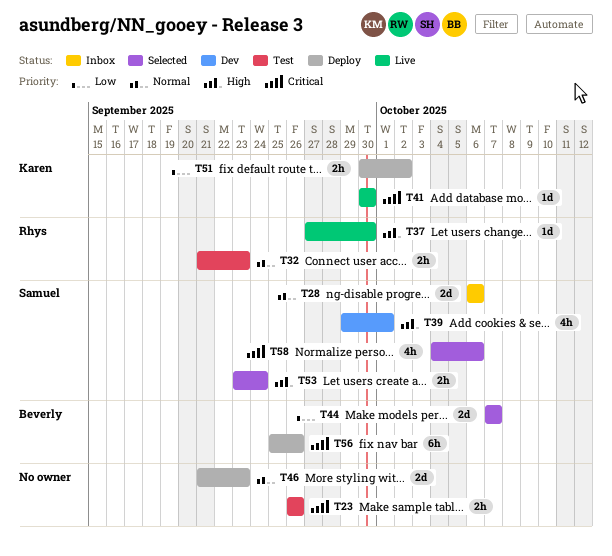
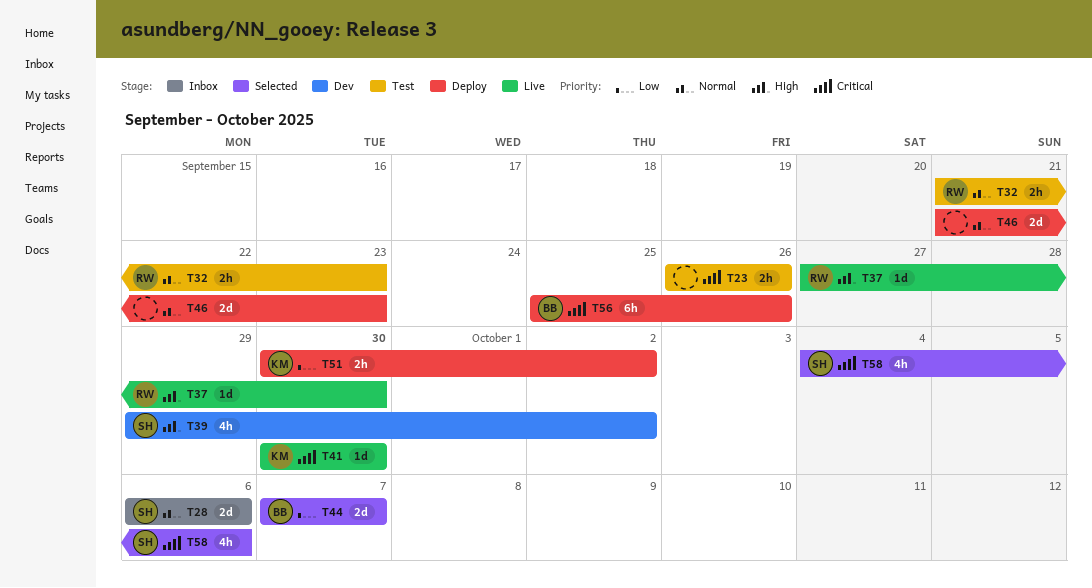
T39, due: Oct 1 -> Oct 2
T53: present -> none

